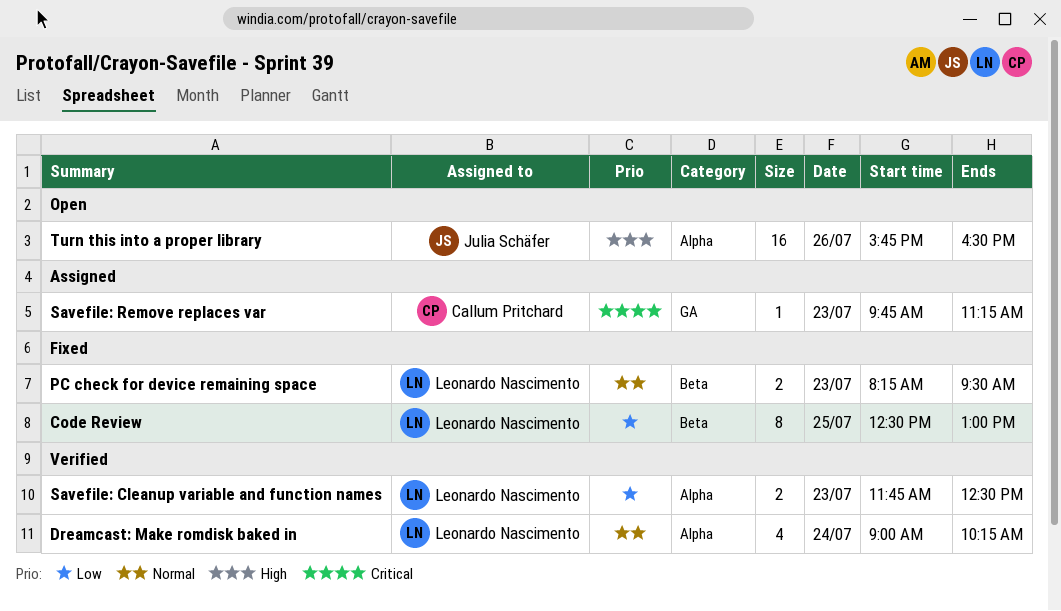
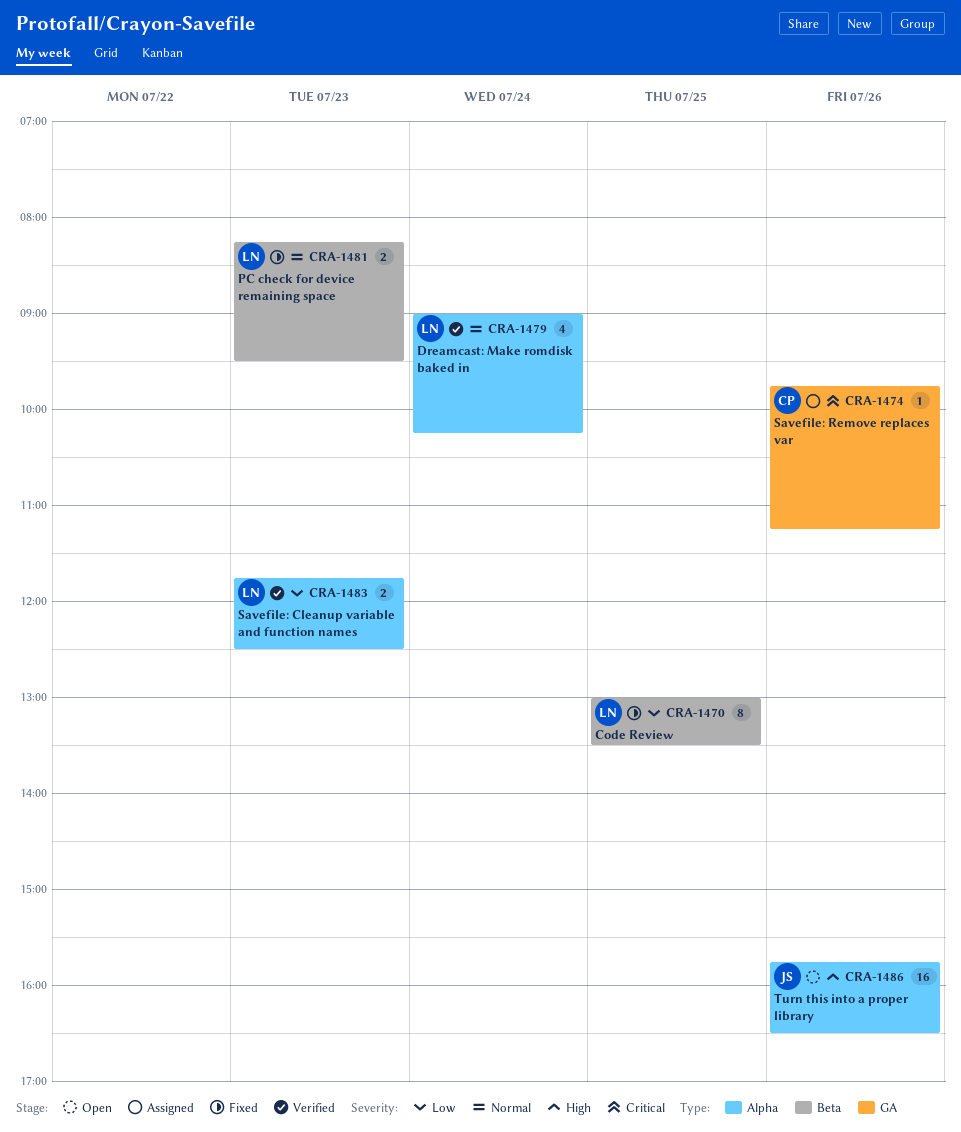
Code Review, begins: 12:30 -> 13:00
Code Review, ends: 13:00 -> 13:30
Savefile: Remove replaces var, day: Jul 23 -> Jul 26

